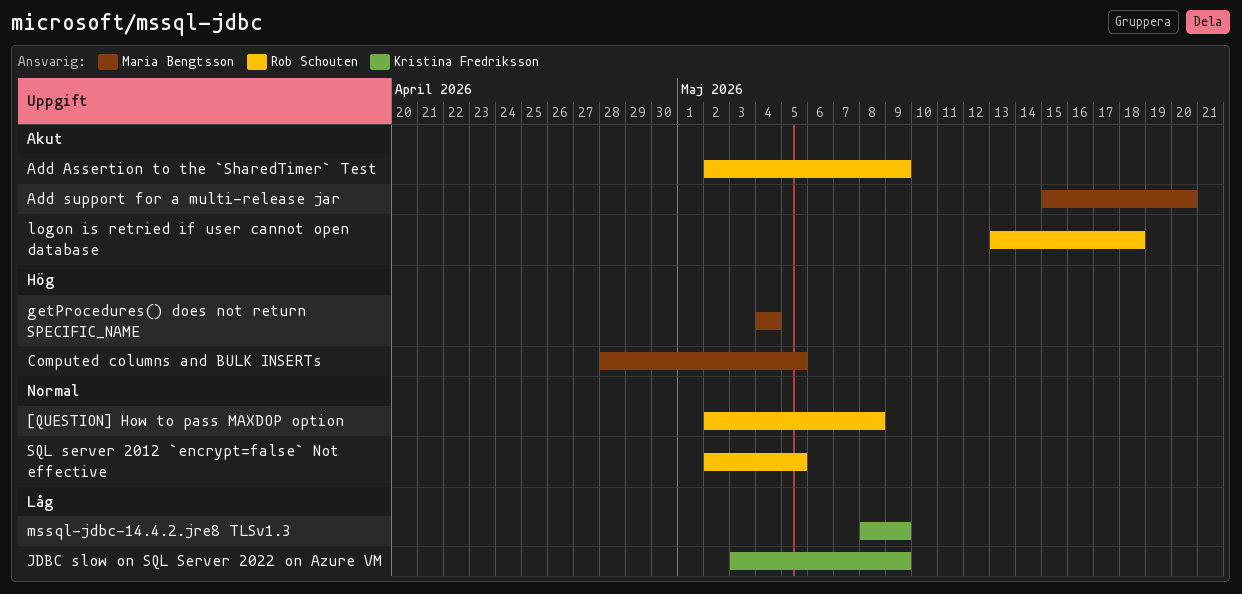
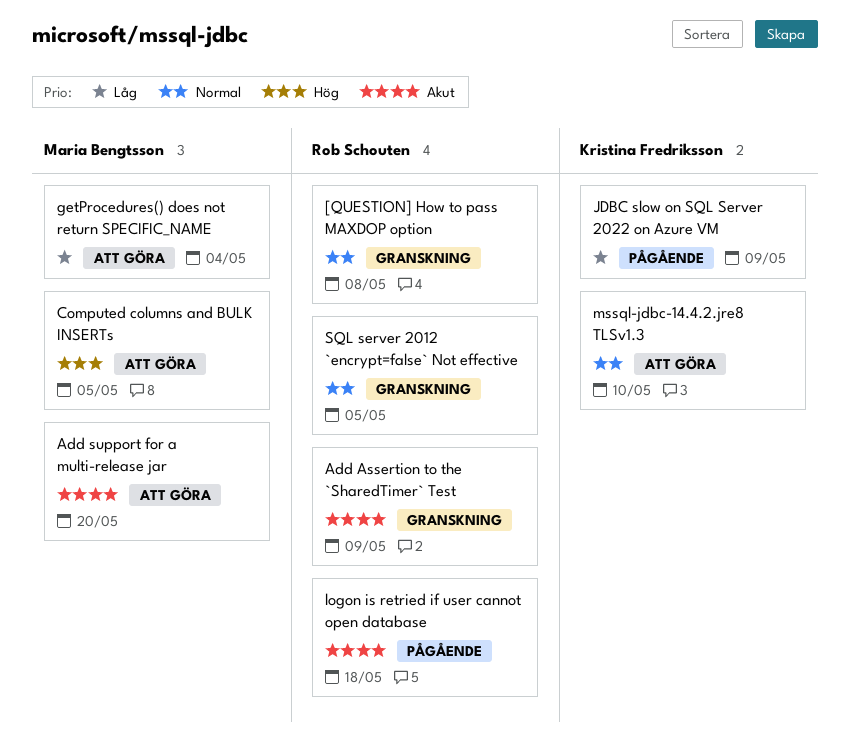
getProcedures() does not return SPECIFIC_NAME, priority: Hög -> Låg
mssql-jdbc-14.4.2.jre8 TLSv1.3, priority: Låg -> Normal
mssql-jdbc-14.4.2.jre8 TLSv1.3, due: May 9 -> May 10

